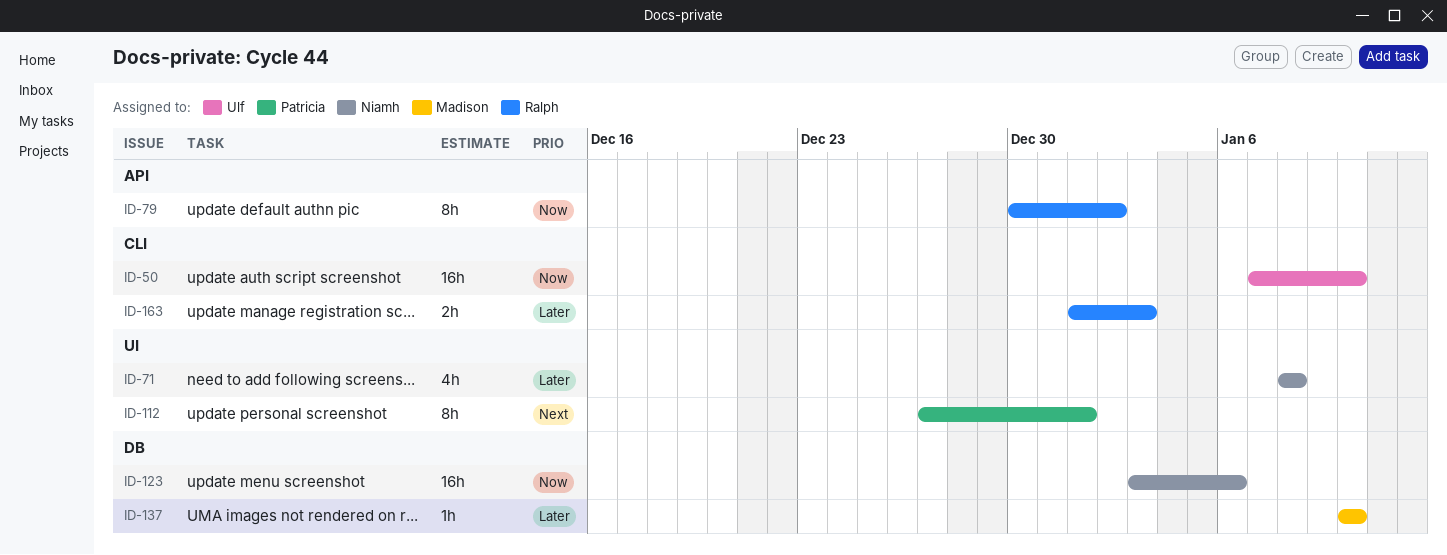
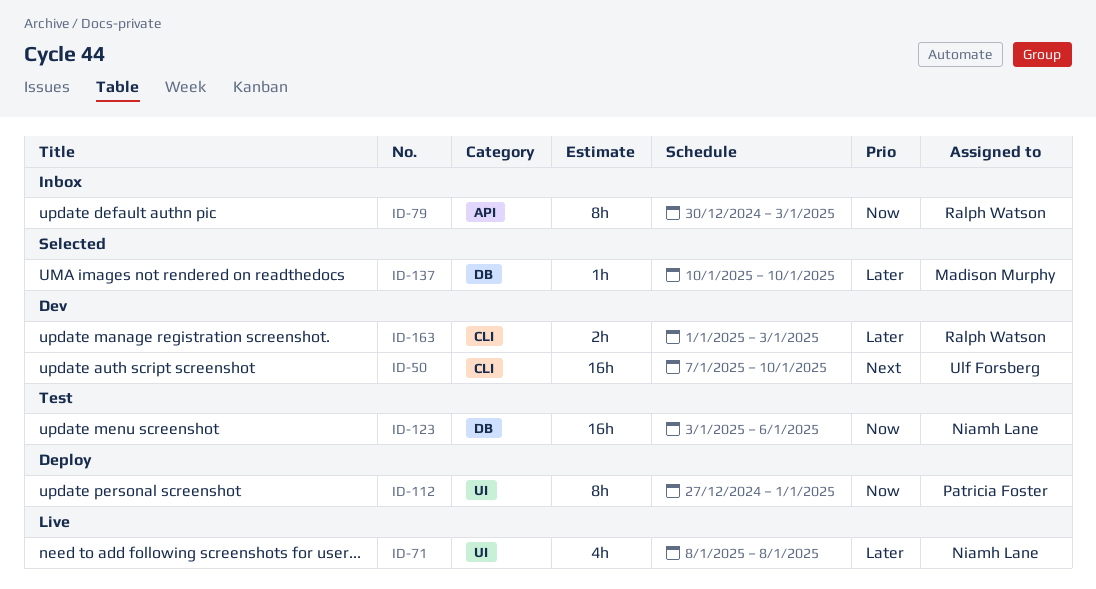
ID-50, priority: Now -> Next
ID-79, due: Jan 2 -> Jan 3
ID-112, priority: Next -> Now

